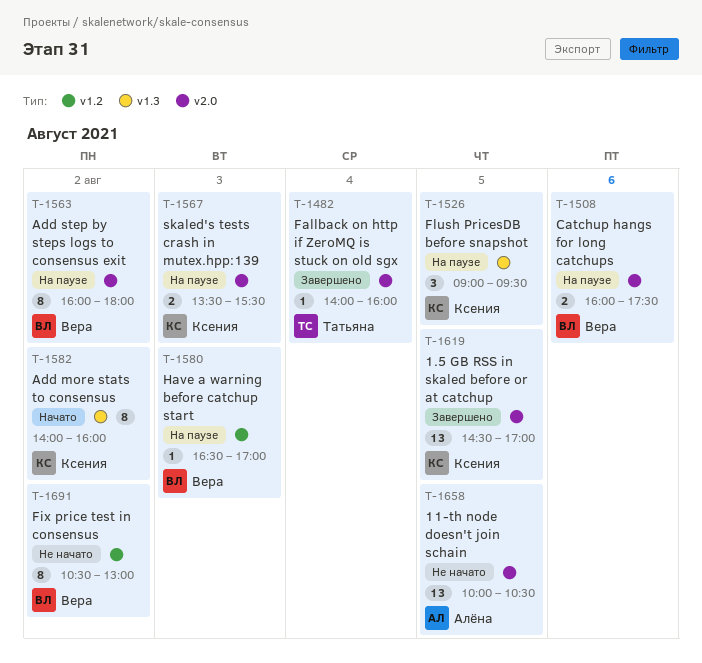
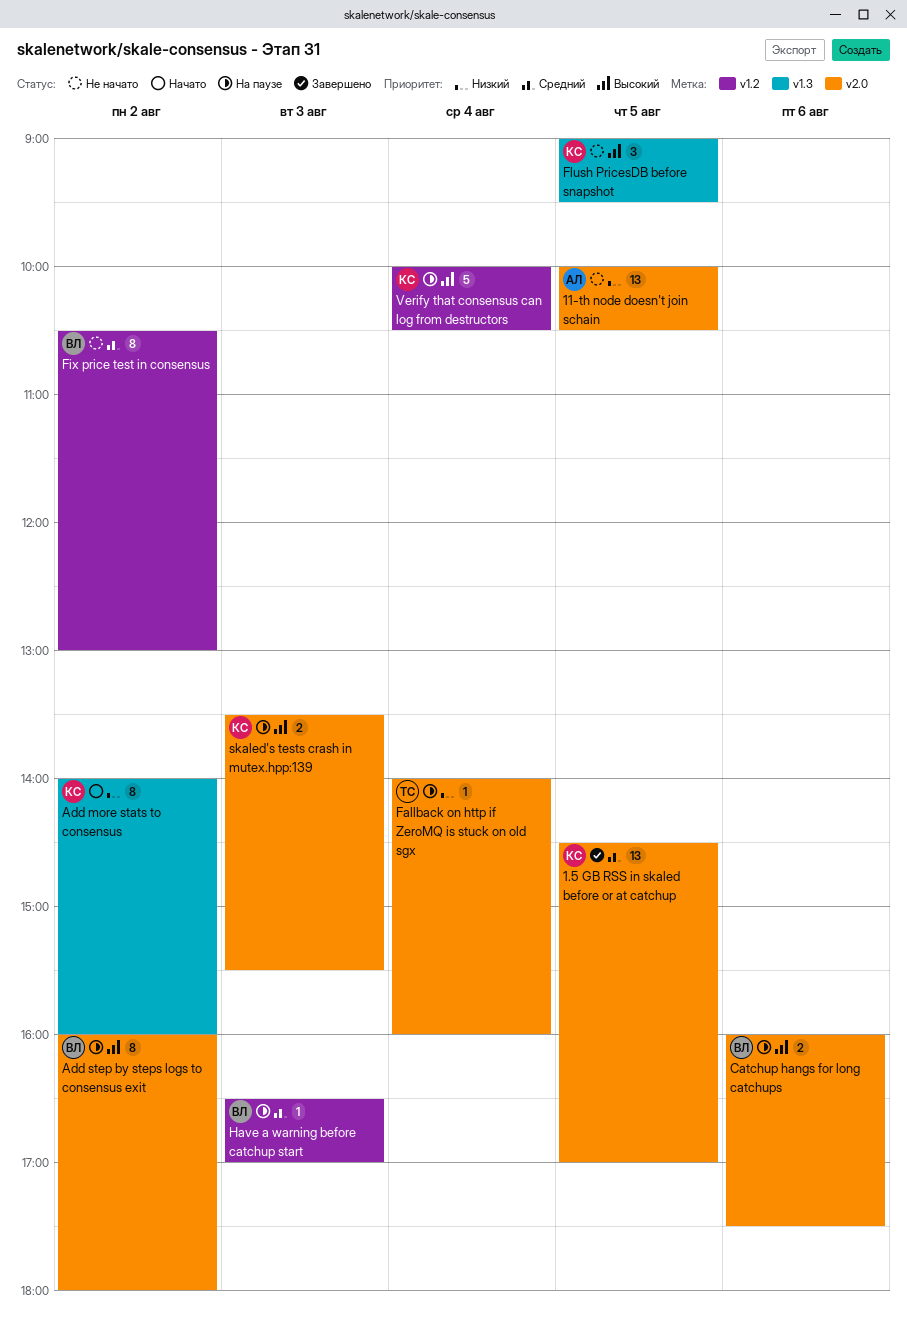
Fallback on http if ZeroMQ is stuck on old sgx, status: Завершено -> На паузе
Flush PricesDB before snapshot, status: На паузе -> Не начато
Verify that consensus can log from destructors: none -> present

